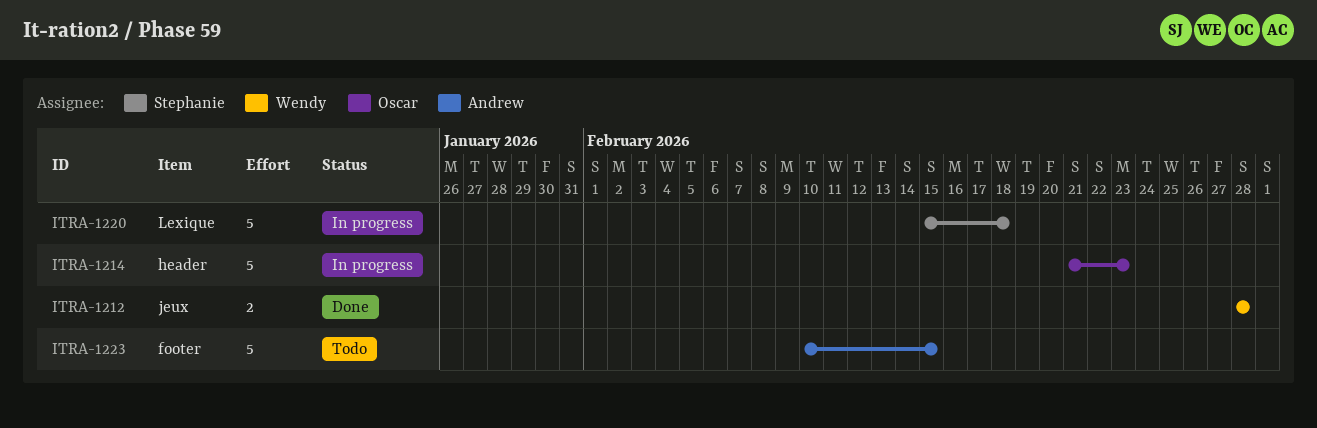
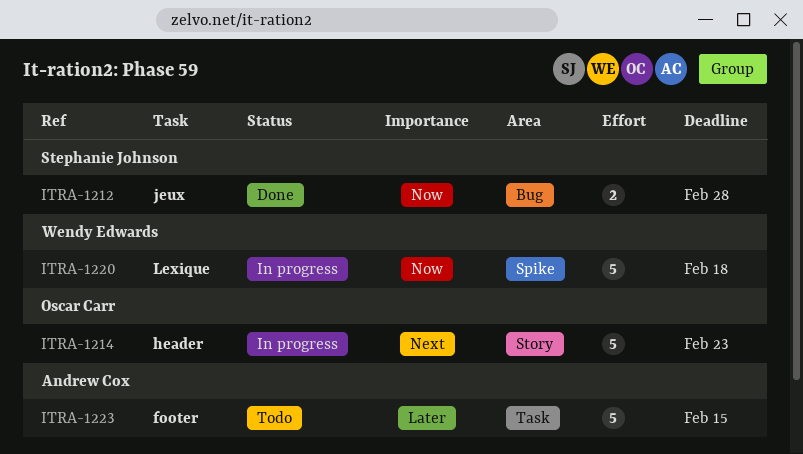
ITRA-1212, owner: Wendy Edwards -> Stephanie Johnson
ITRA-1220, owner: Stephanie Johnson -> Wendy Edwards

